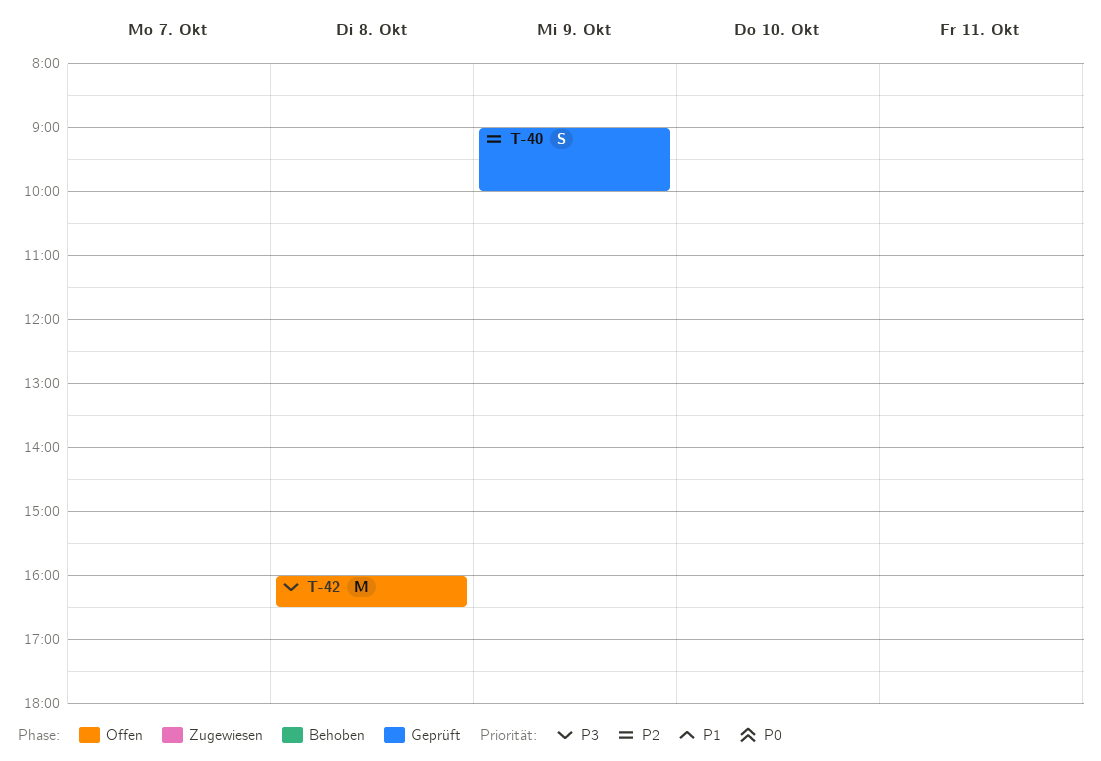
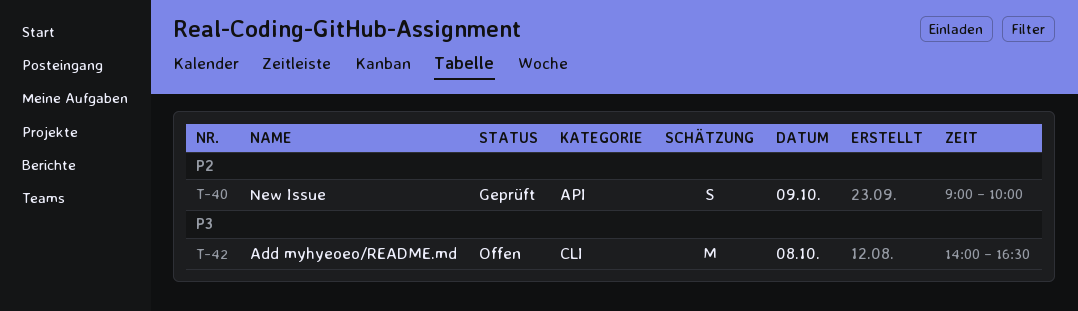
T-42, begins: 16:00 -> 14:00

